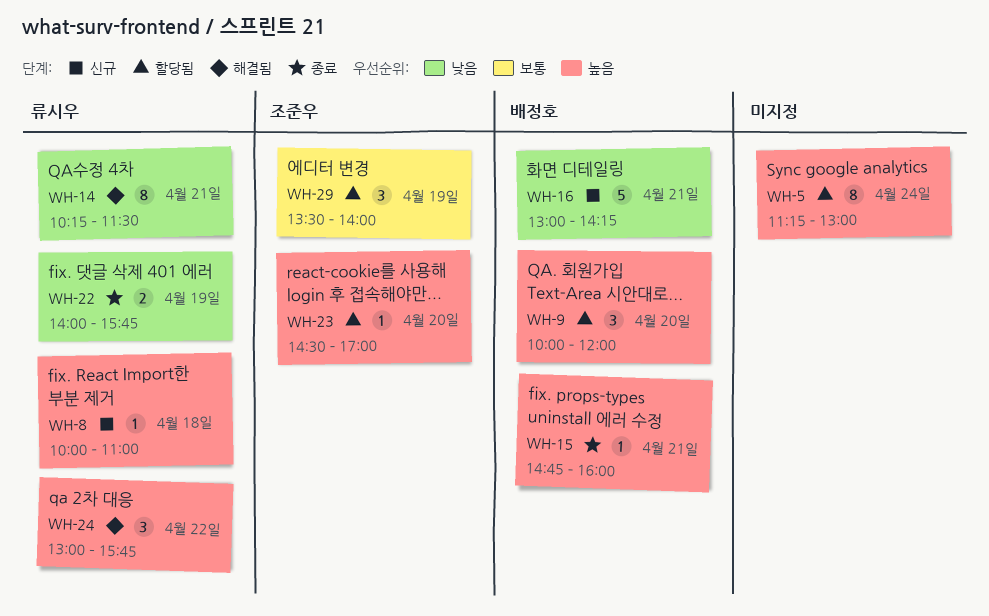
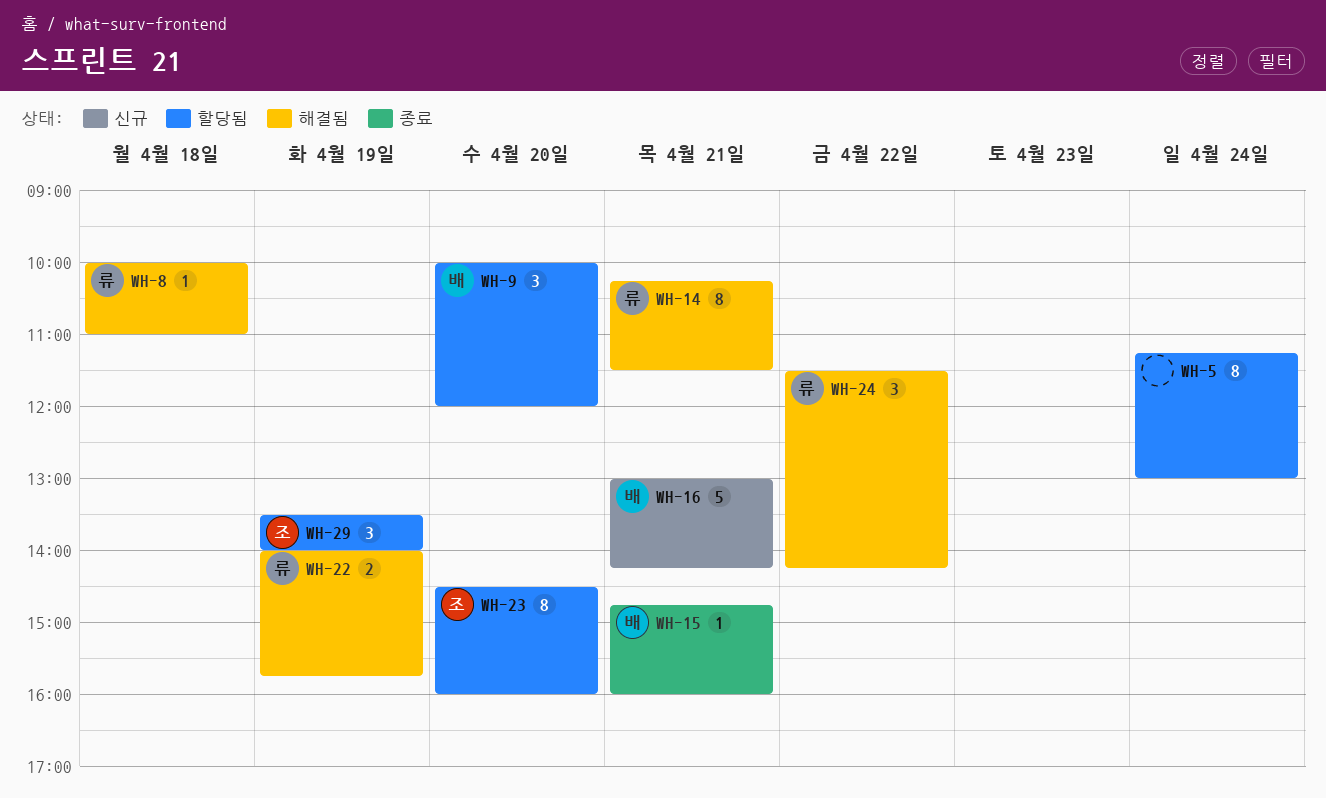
WH-8, status: 신규 -> 해결됨
WH-22, status: 종료 -> 해결됨
WH-23, estimate: 1 -> 8
WH-23, ends: 17:00 -> 16:00
WH-24, begins: 13:00 -> 11:30
WH-24, ends: 15:45 -> 14:15

